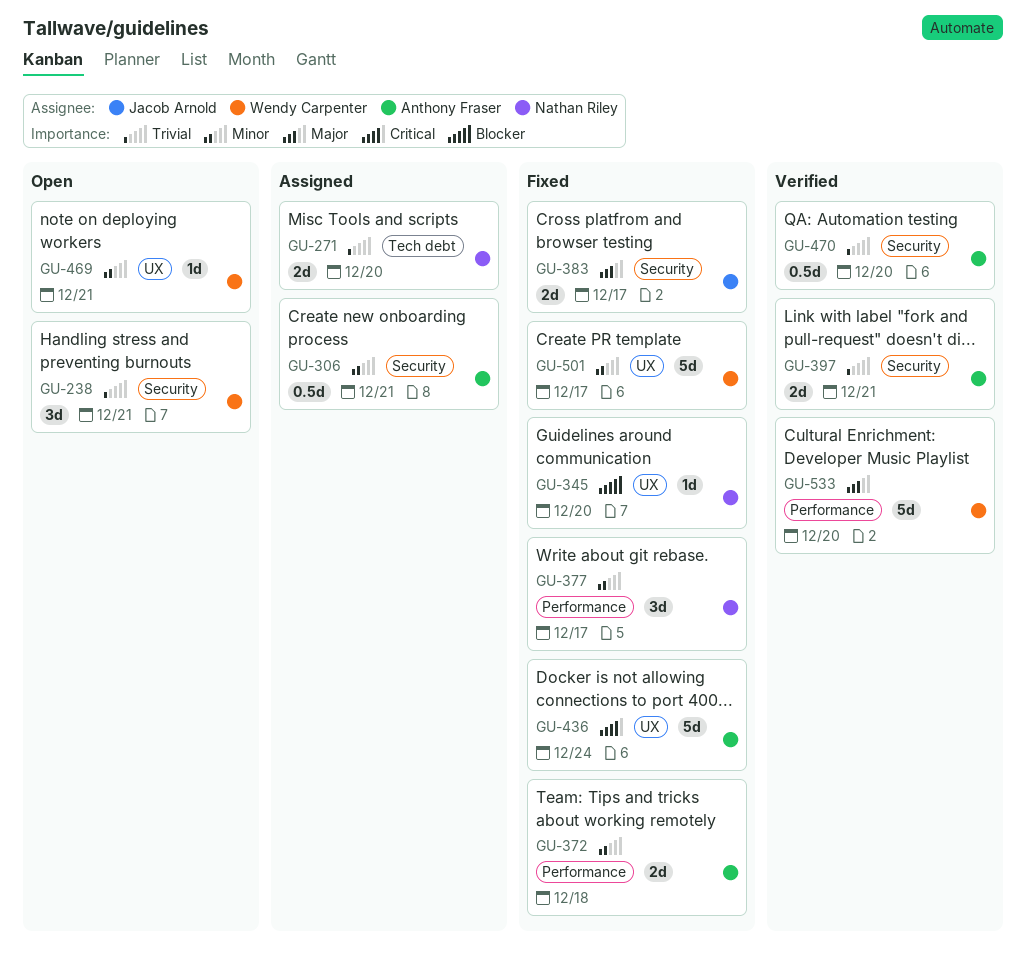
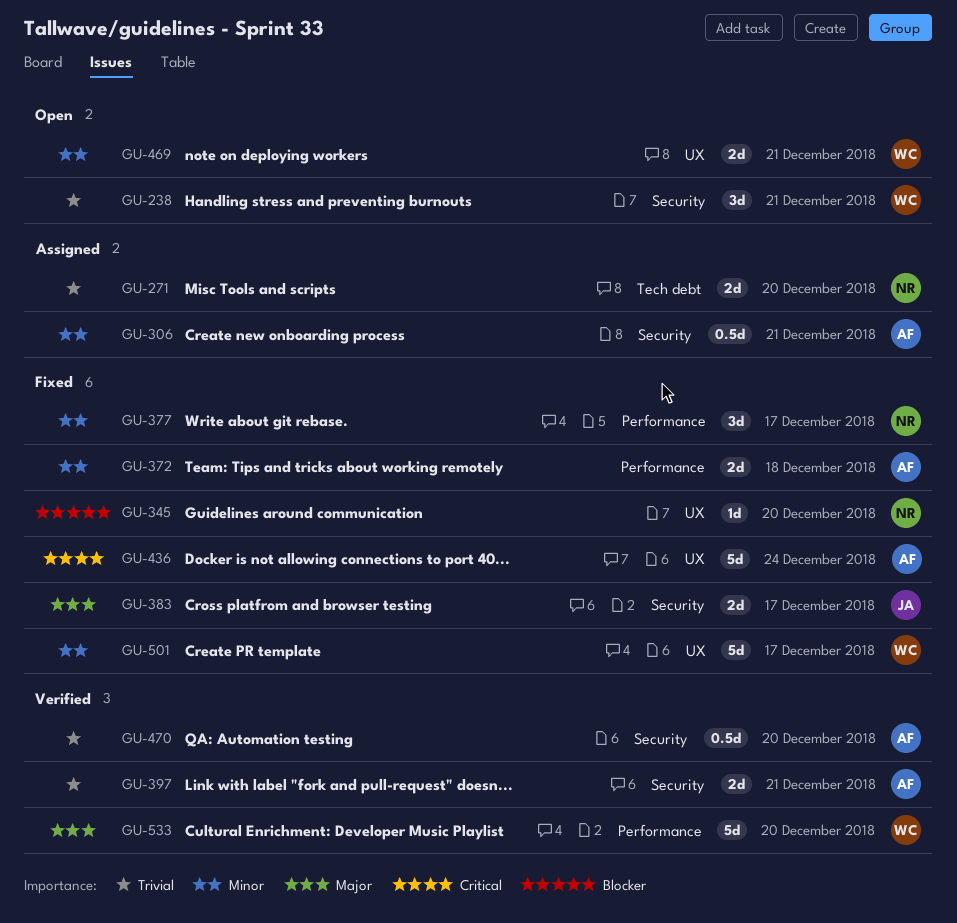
GU-469, estimate: 1d -> 2d

